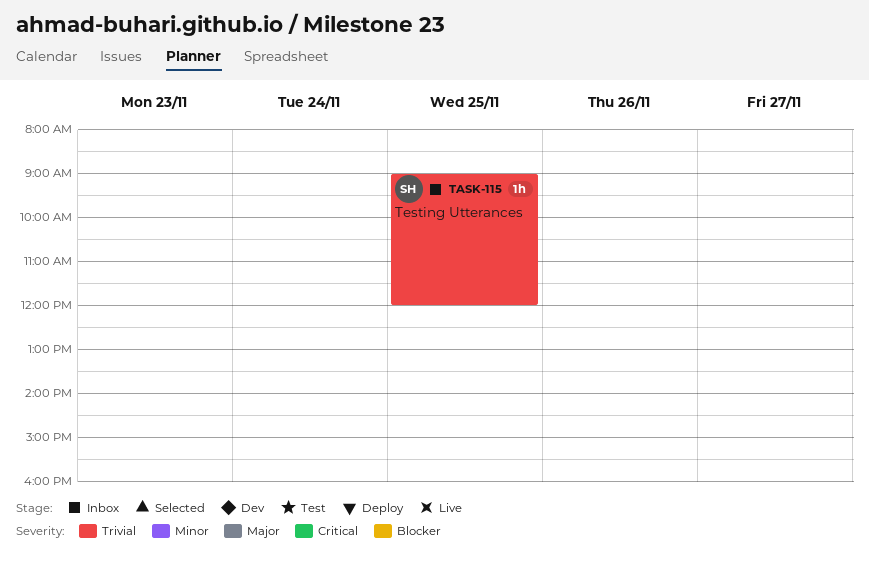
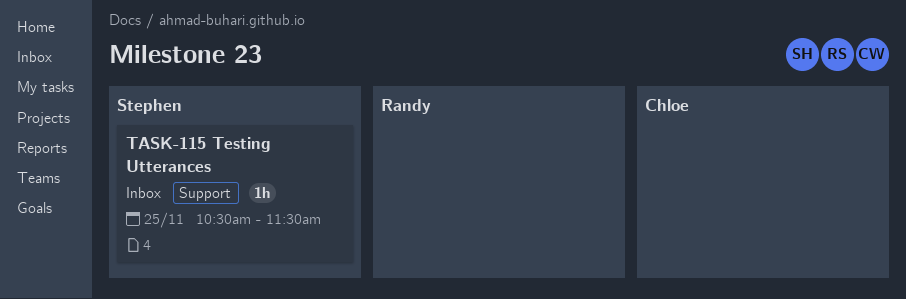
TASK-115, begins: 09:00 -> 10:30
TASK-115, ends: 12:00 -> 11:30

